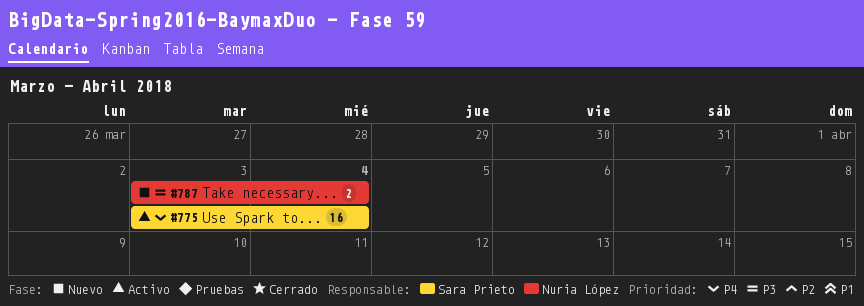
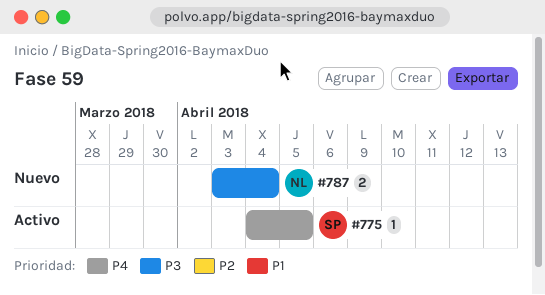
#775, estimate: 16 -> 1
#775, start: Apr 3 -> Apr 4
#775, due: Apr 4 -> Apr 5

